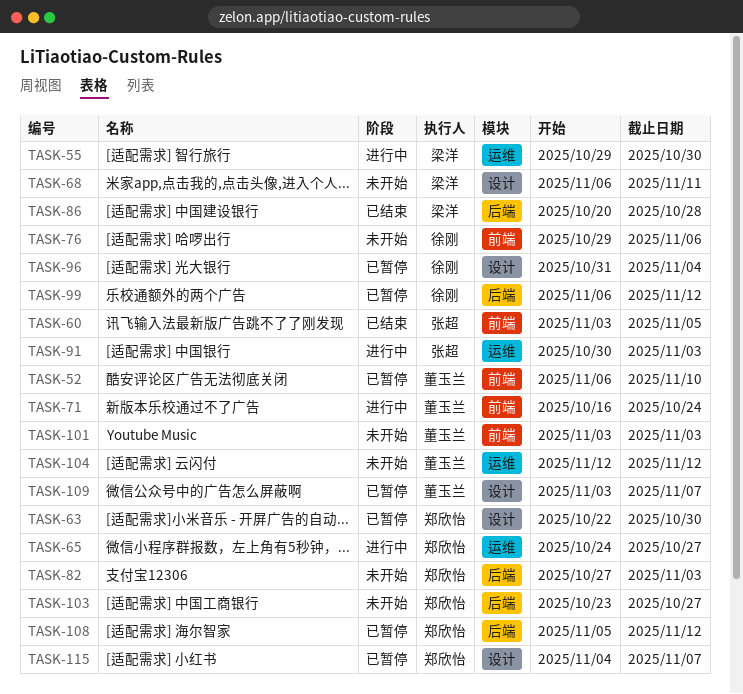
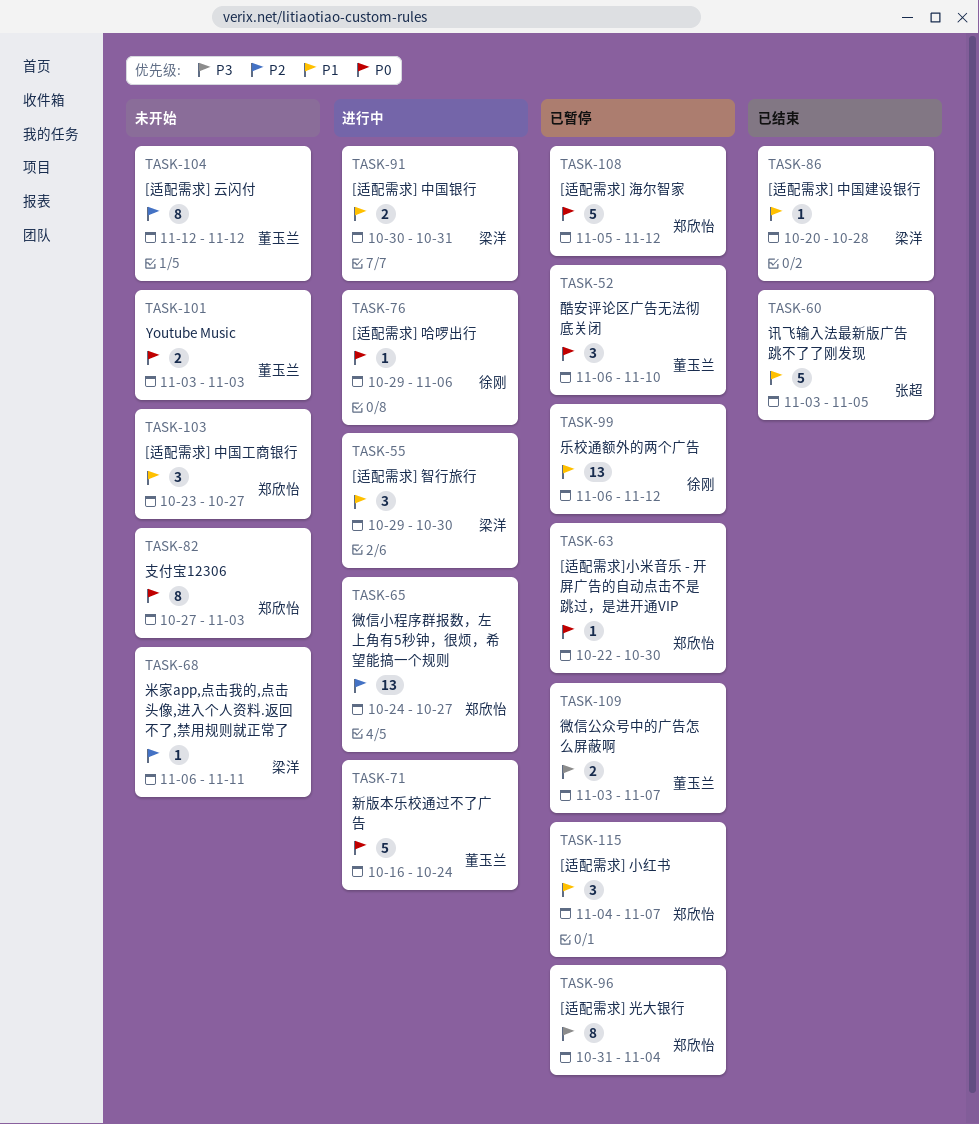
TASK-76, status: 未开始 -> 进行中
TASK-91, owner: 张超 -> 梁洋
TASK-91, due: Nov 3 -> Oct 31
TASK-96, owner: 徐刚 -> 郑欣怡

